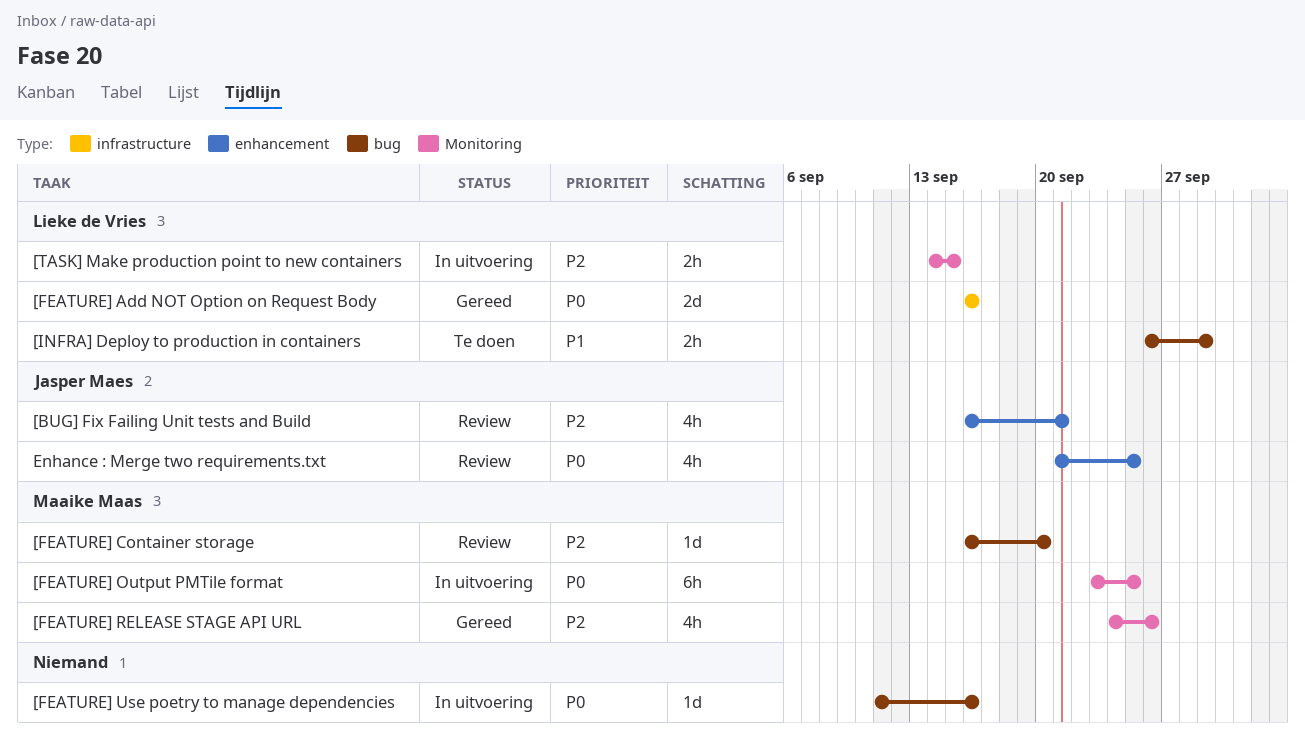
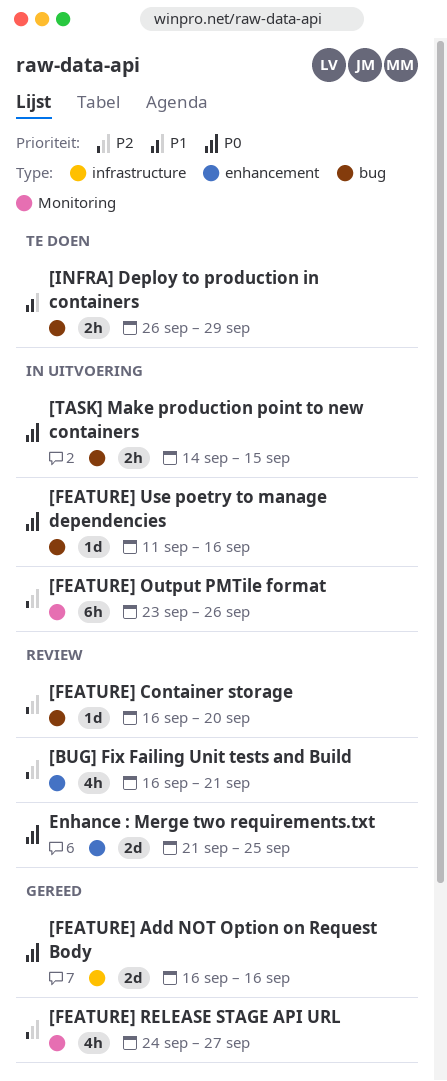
[FEATURE] Output PMTile format, priority: P0 -> P2
[FEATURE] Output PMTile format, due: Sep 25 -> Sep 26
[FEATURE] RELEASE STAGE API URL, due: Sep 26 -> Sep 27
[TASK] Make production point to new containers, priority: P2 -> P0
[TASK] Make production point to new containers, label: Monitoring -> bug
Enhance : Merge two requirements.txt, estimate: 4h -> 2d

